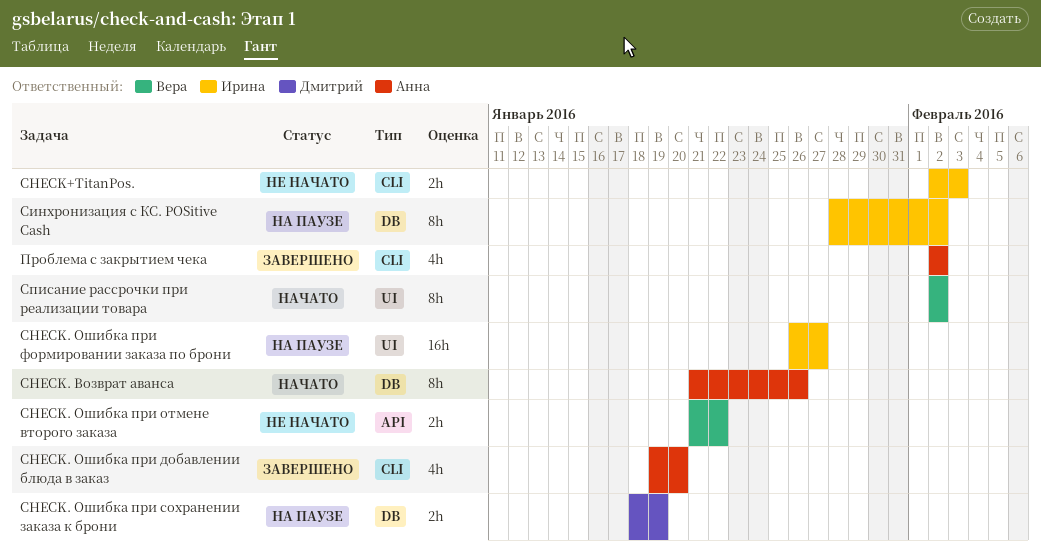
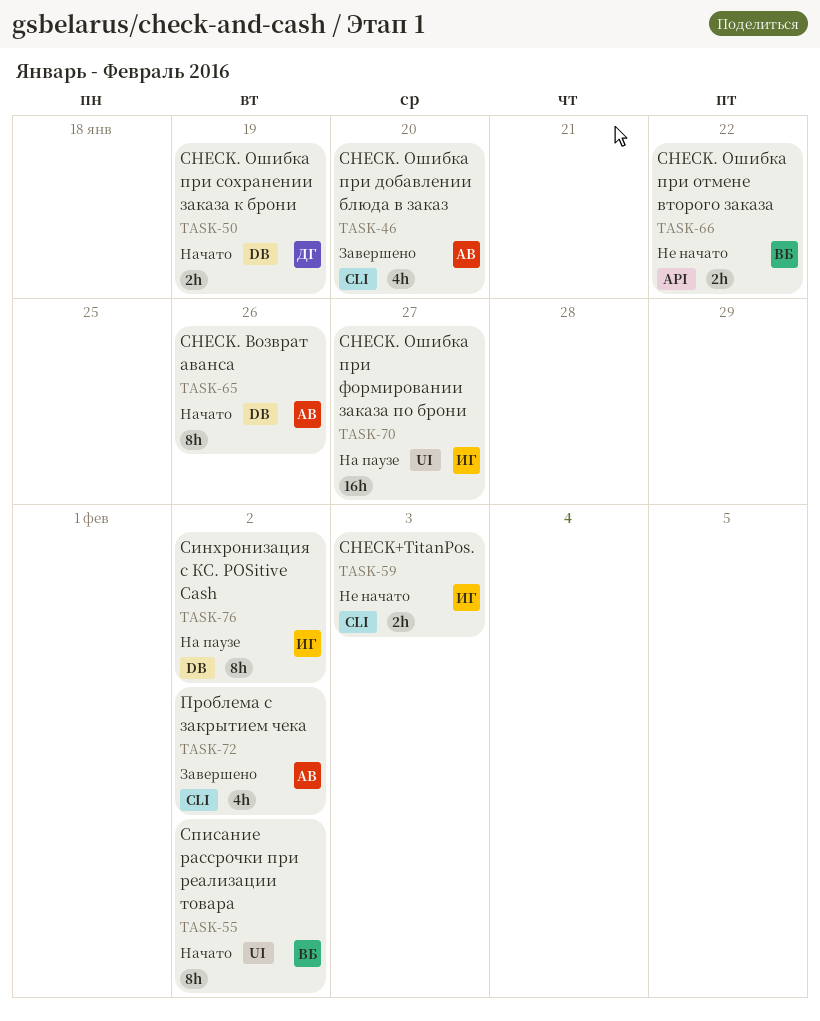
CHECK. Ошибка при сохранении заказа к брони, status: На паузе -> Начато

